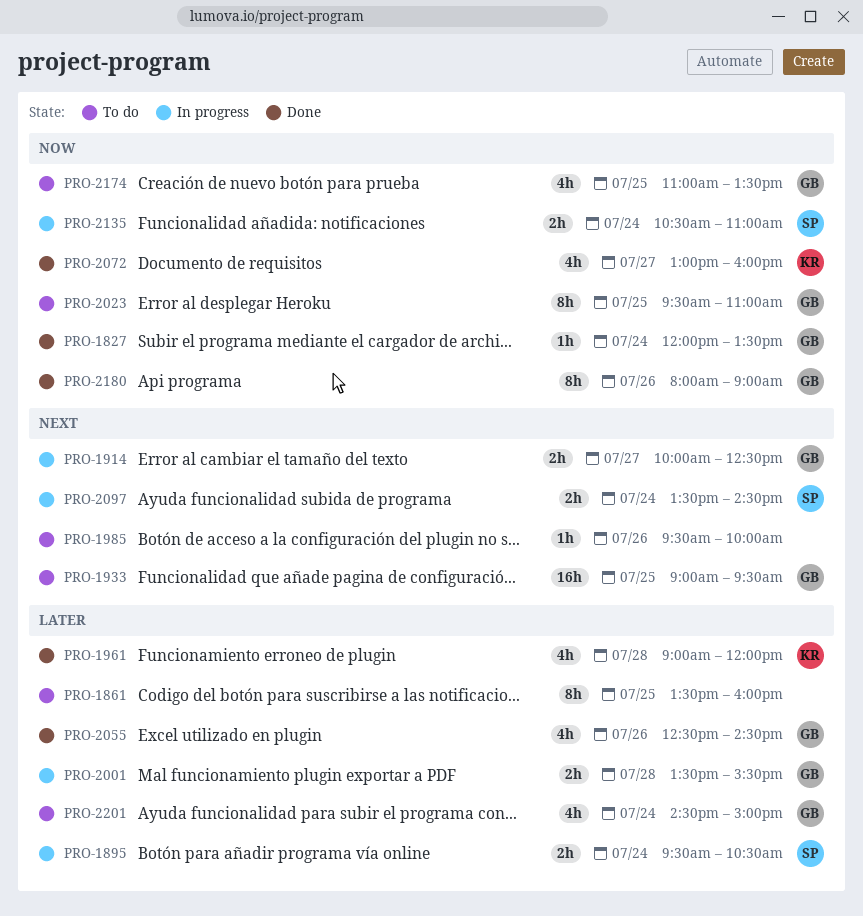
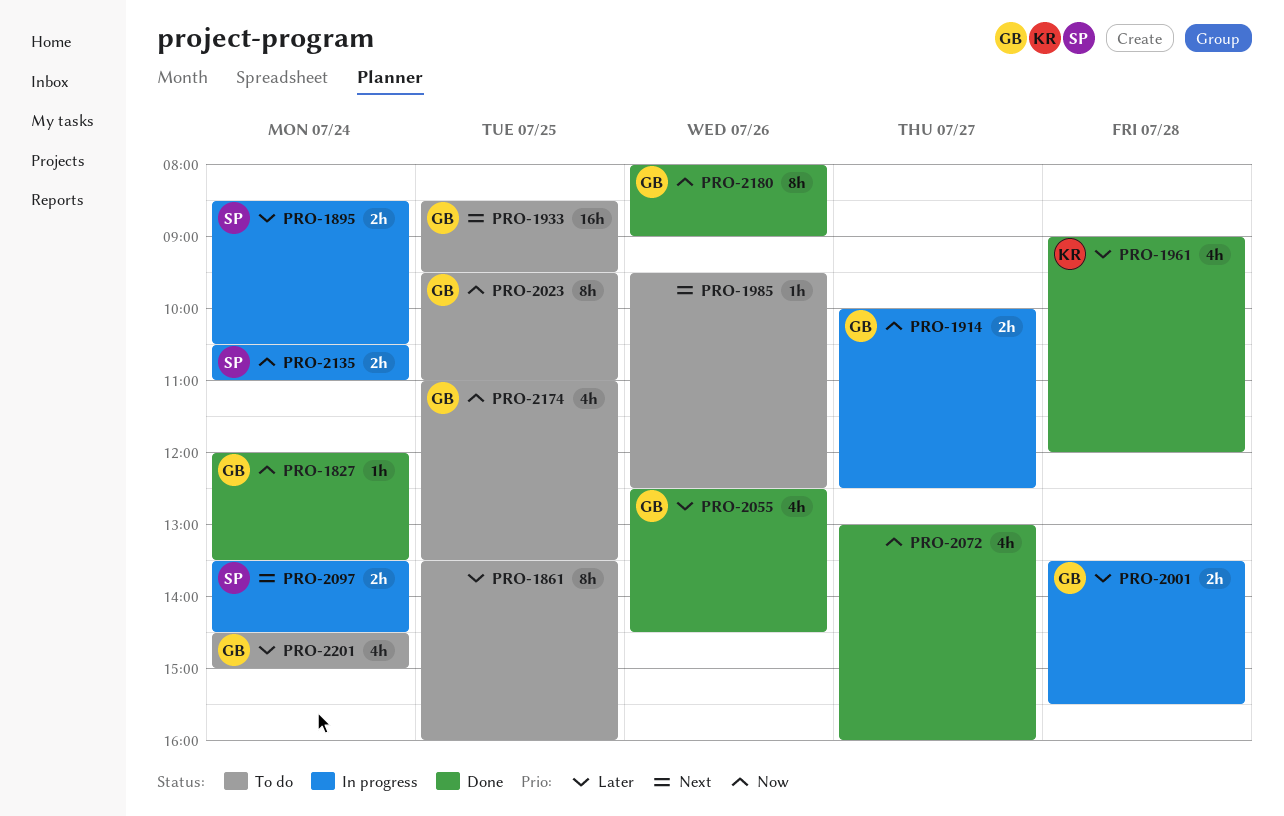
PRO-1895, begins: 09:30 -> 08:30
PRO-1914, priority: Next -> Now
PRO-1933, begins: 09:00 -> 08:30
PRO-1985, ends: 10:00 -> 12:30
PRO-2072, owner: KR -> none

